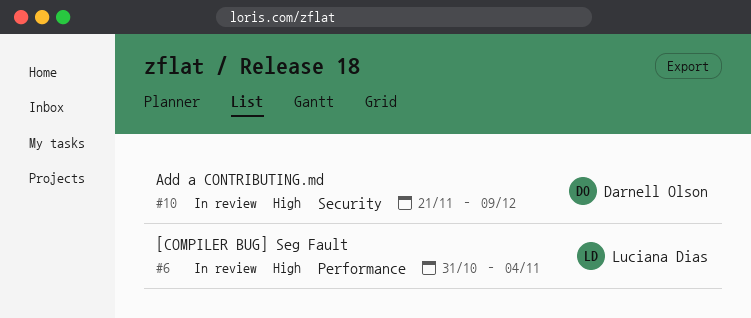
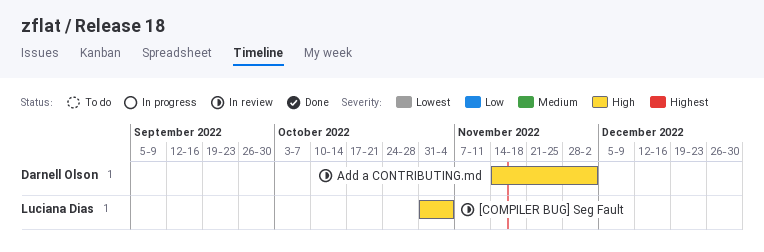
Add a CONTRIBUTING.md, start: Nov 21 -> Nov 14
Add a CONTRIBUTING.md, due: Dec 9 -> Dec 2

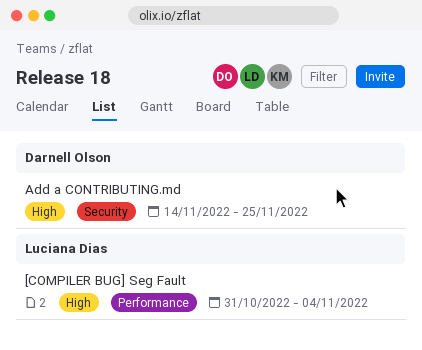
Add a CONTRIBUTING.md, due: Dec 2 -> Nov 25

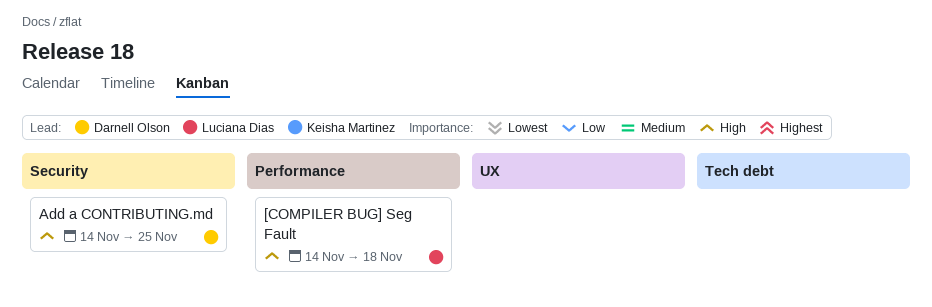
[COMPILER BUG] Seg Fault, start: Oct 31 -> Nov 14
[COMPILER BUG] Seg Fault, due: Nov 4 -> Nov 18

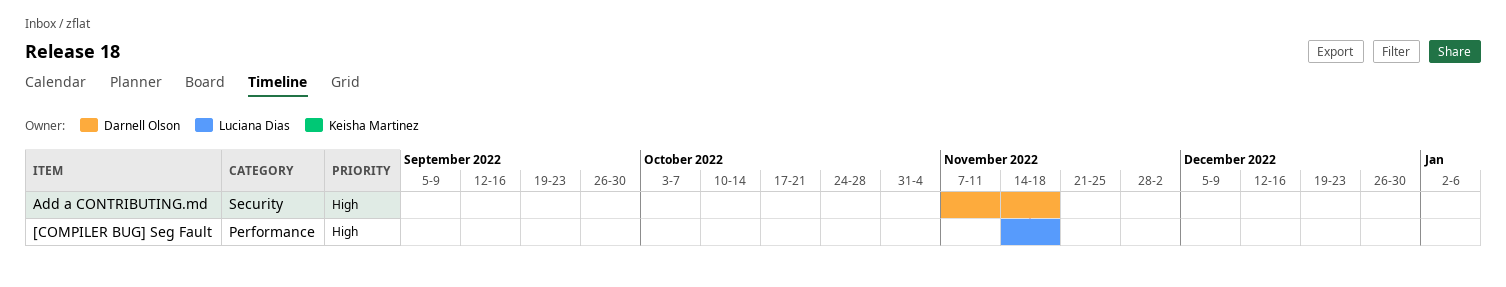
Add a CONTRIBUTING.md, start: Nov 14 -> Nov 7
Add a CONTRIBUTING.md, due: Nov 25 -> Nov 18

